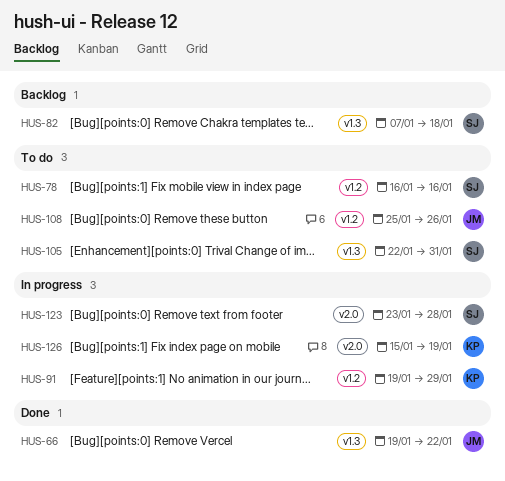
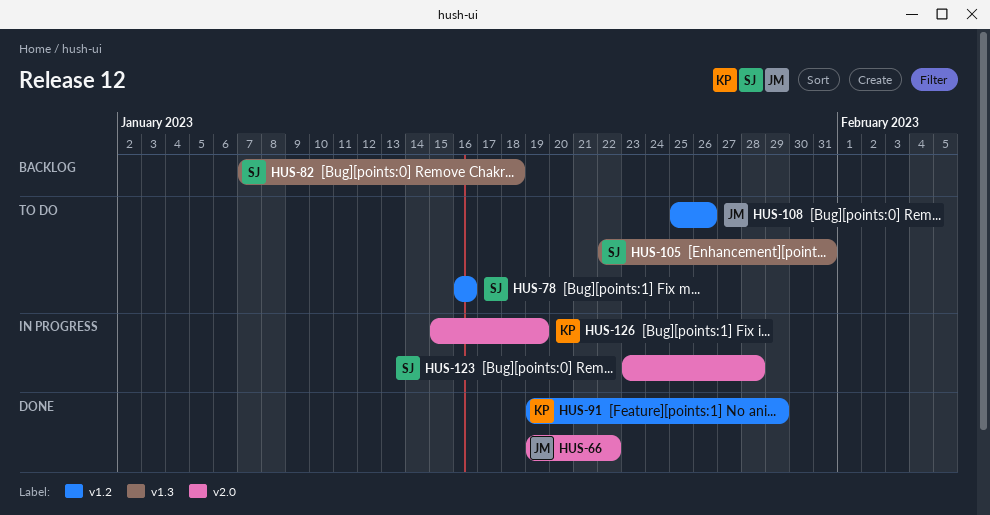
HUS-66, label: v1.3 -> v2.0
HUS-91, status: In progress -> Done

